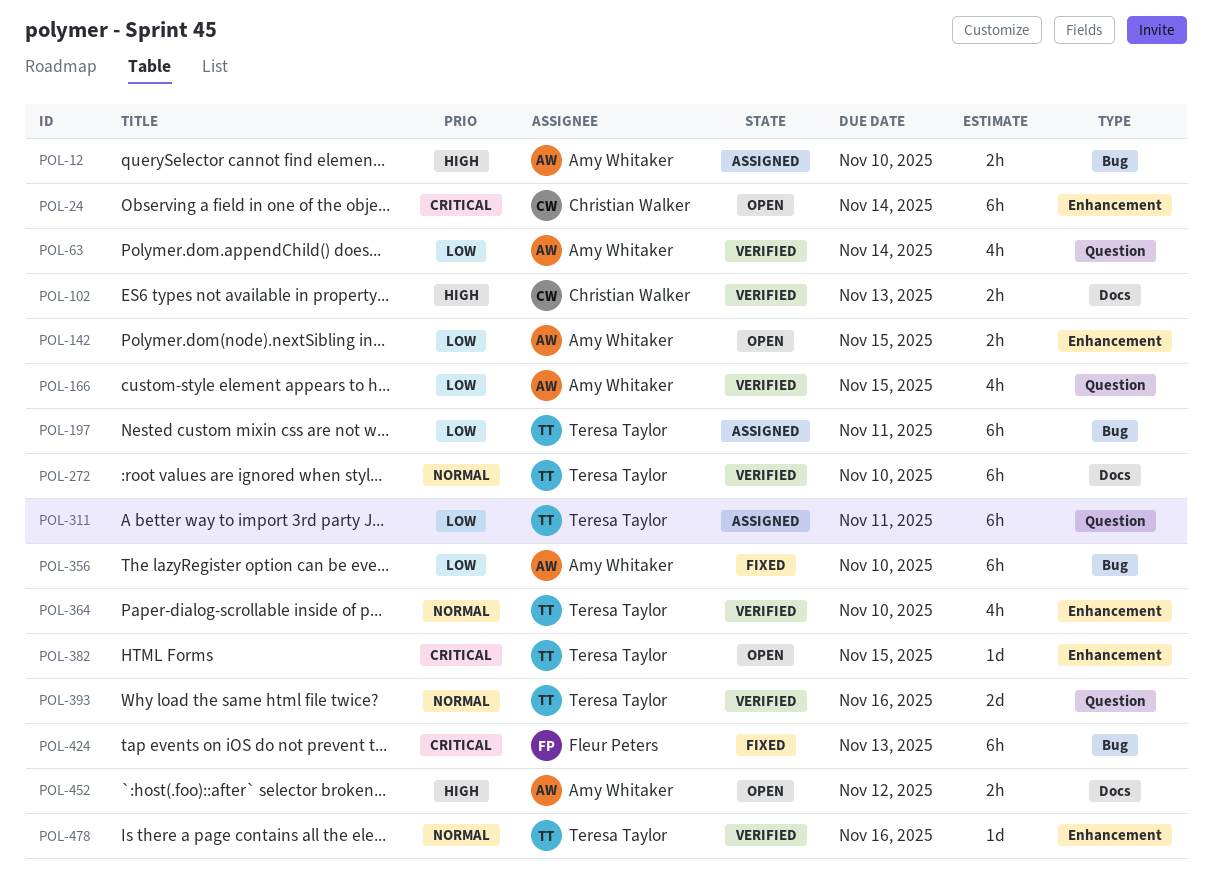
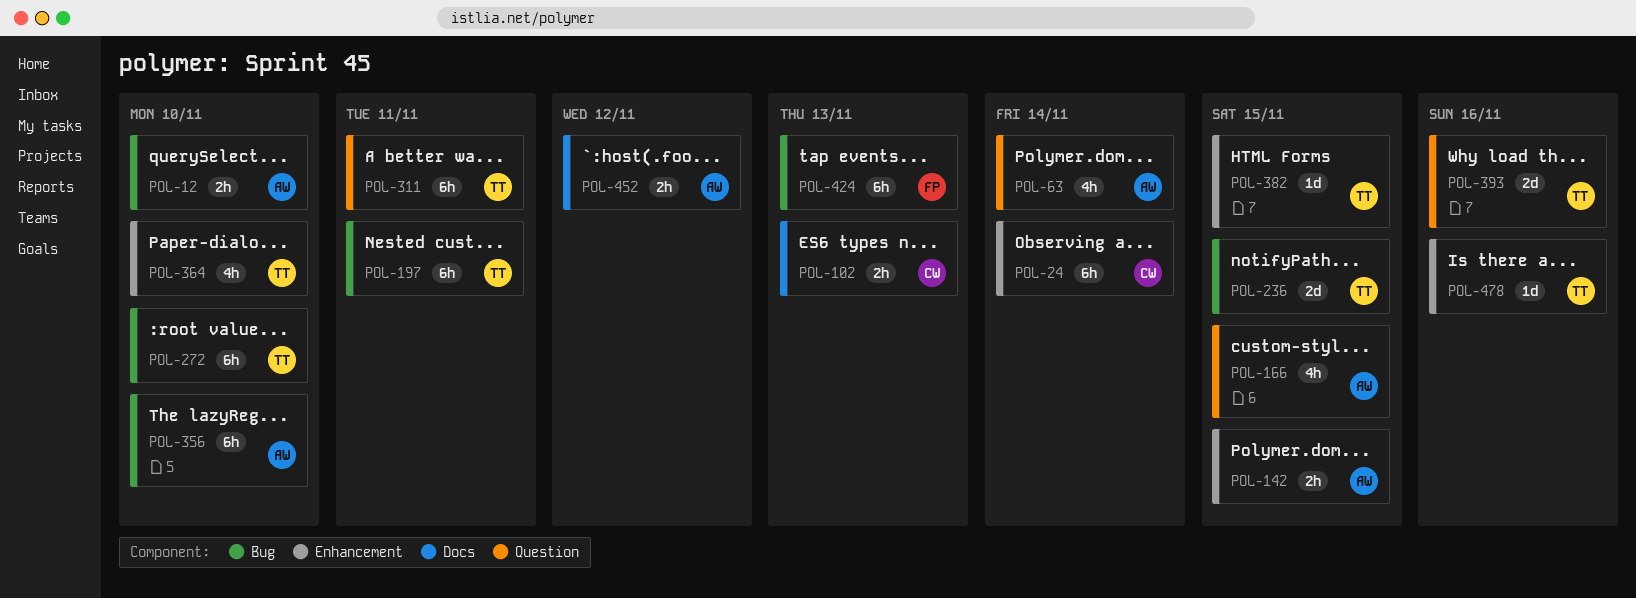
POL-236: none -> present
POL-272, label: Docs -> Bug

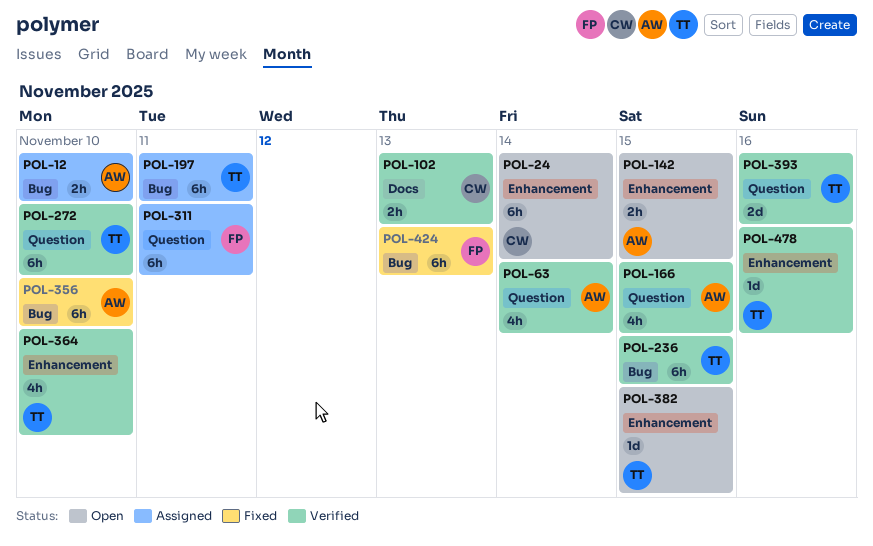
POL-236, estimate: 2d -> 6h
POL-272, label: Bug -> Question
POL-311, owner: TT -> FP
POL-452: present -> none

